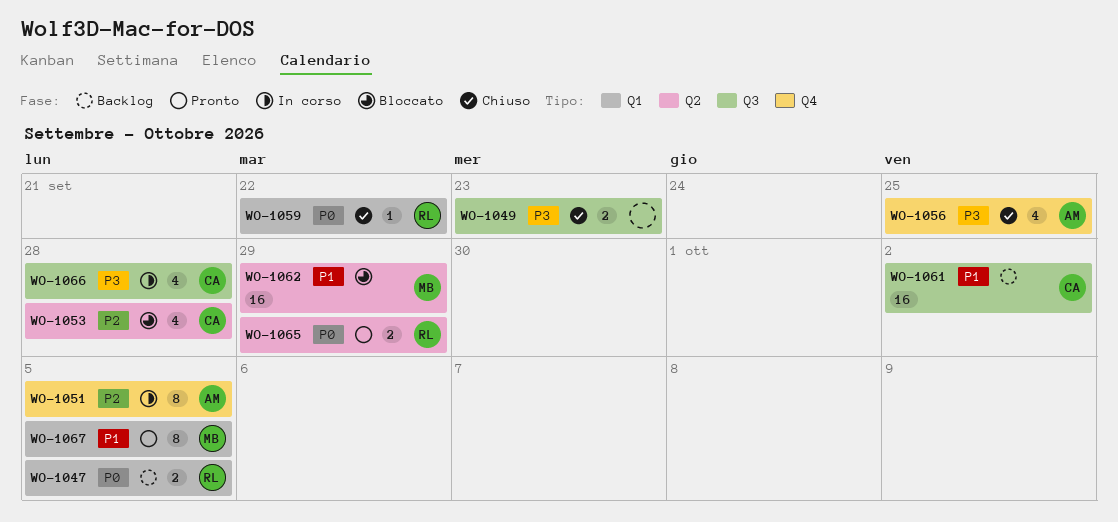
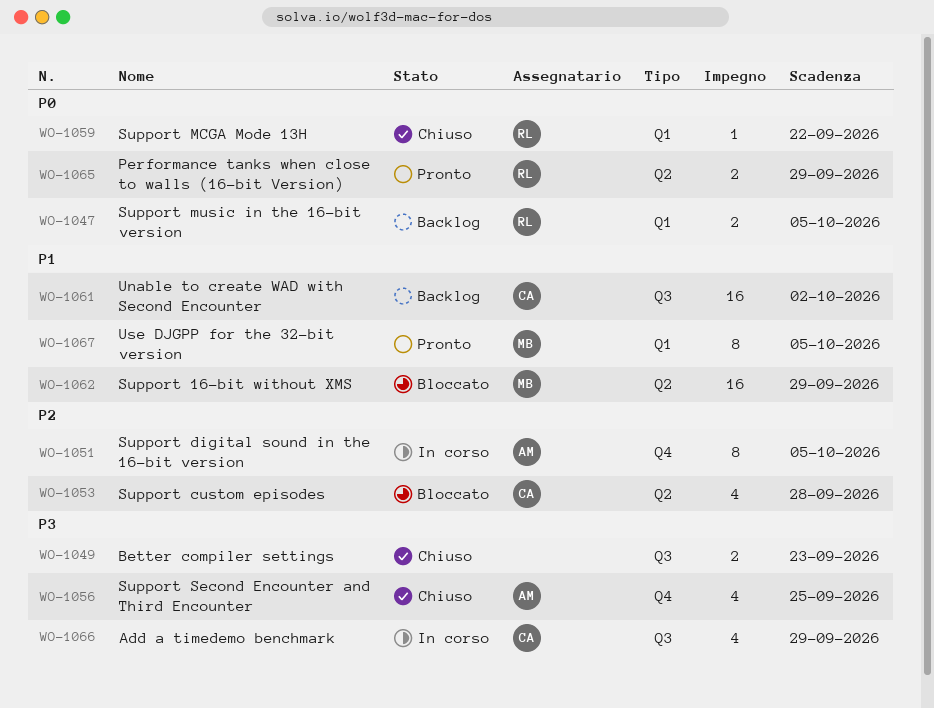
WO-1066, due: Sep 28 -> Sep 29

